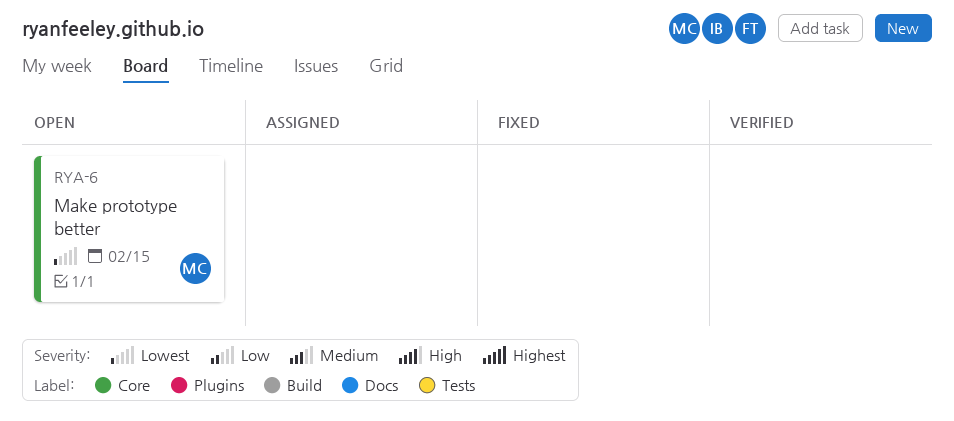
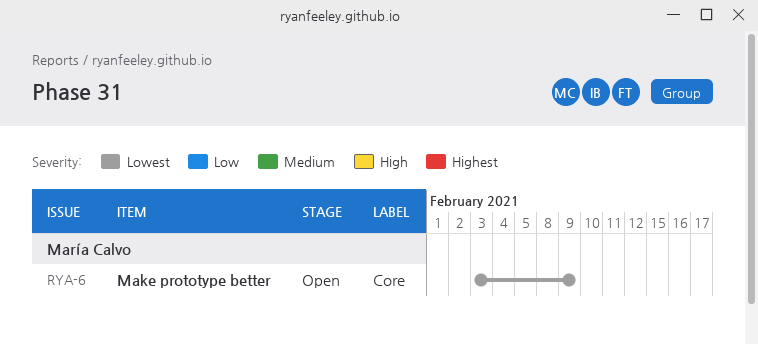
RYA-6, due: Feb 15 -> Feb 9

